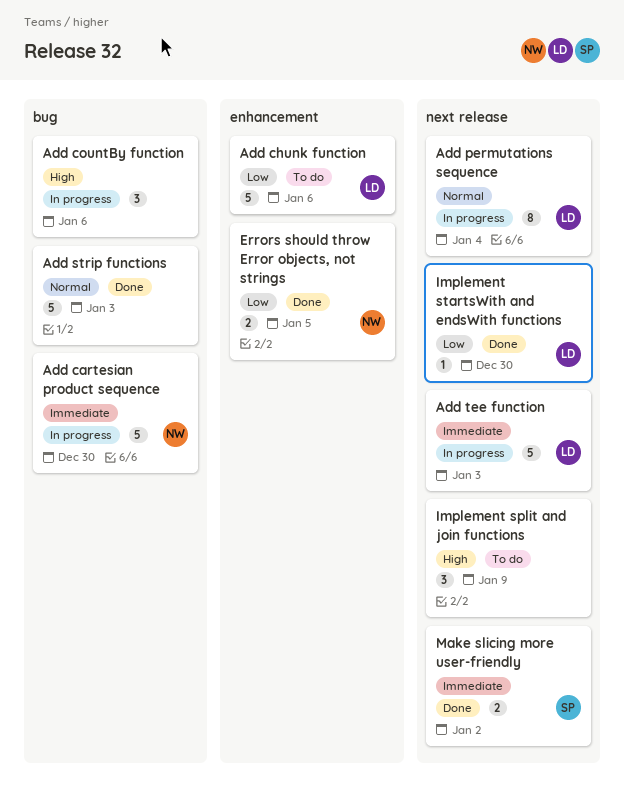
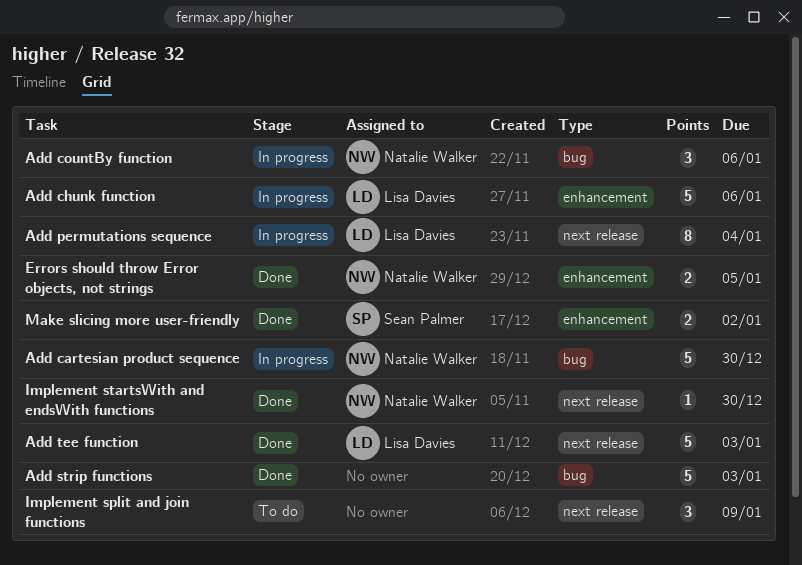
Add chunk function, status: To do -> In progress
Add countBy function, owner: none -> Natalie Walker
Add tee function, status: In progress -> Done
Implement startsWith and endsWith functions, owner: Lisa Davies -> Natalie Walker
Make slicing more user-friendly, label: next release -> enhancement

